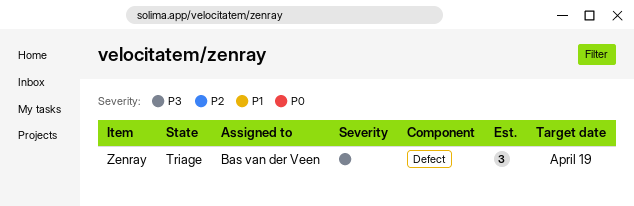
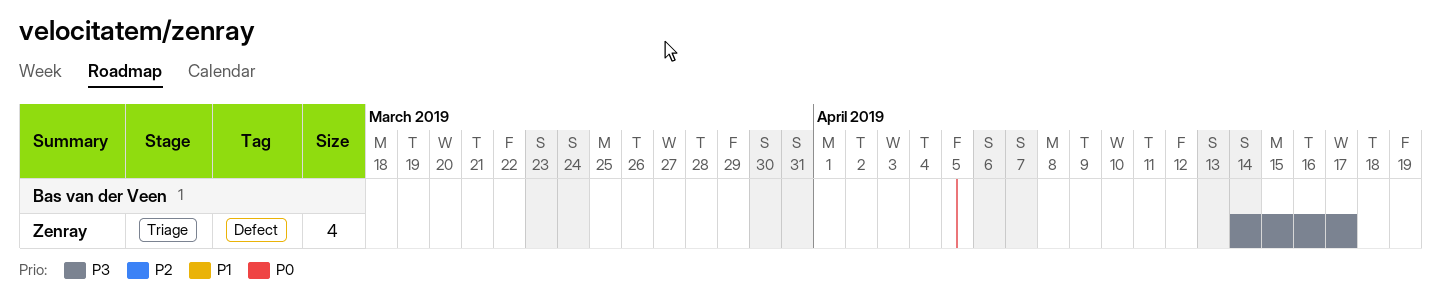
Zenray, estimate: 3 -> 4
Zenray, due: Apr 19 -> Apr 17

